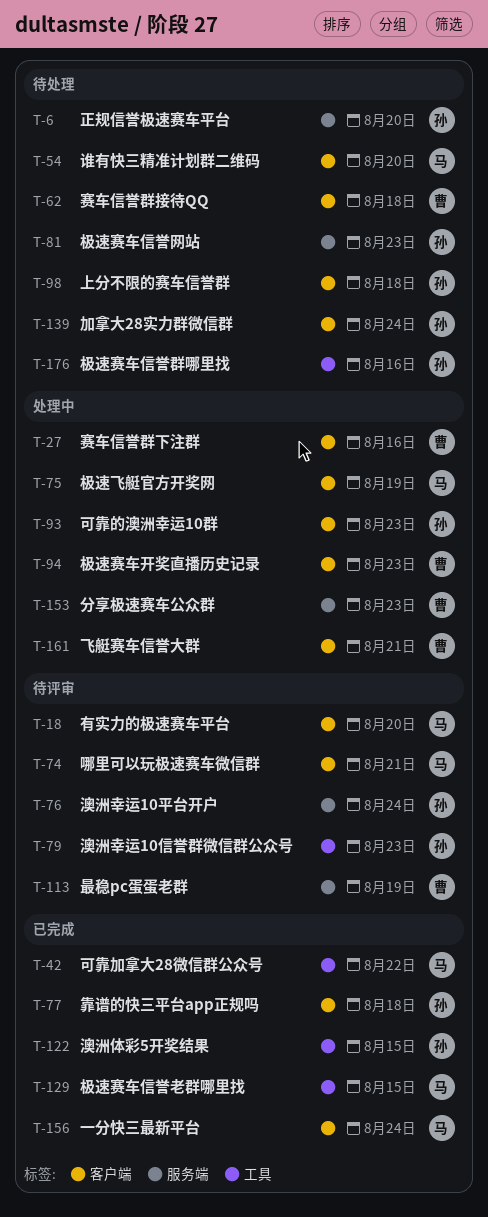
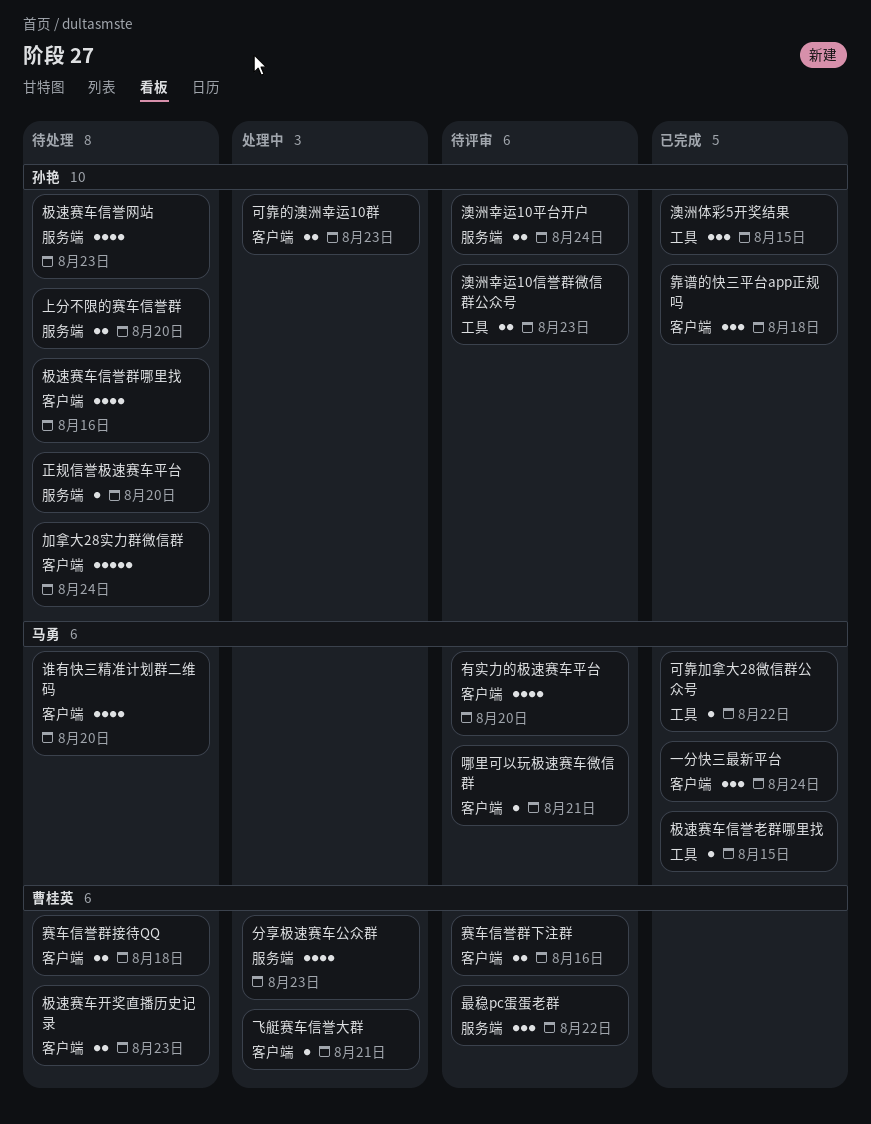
上分不限的赛车信誉群, label: 客户端 -> 服务端
上分不限的赛车信誉群, due: Aug 18 -> Aug 20
最稳pc蛋蛋老群, due: Aug 19 -> Aug 22
极速赛车信誉群哪里找, label: 工具 -> 客户端
极速赛车开奖直播历史记录, status: 处理中 -> 待处理
极速飞艇官方开奖网: present -> none
赛车信誉群下注群, status: 处理中 -> 待评审

